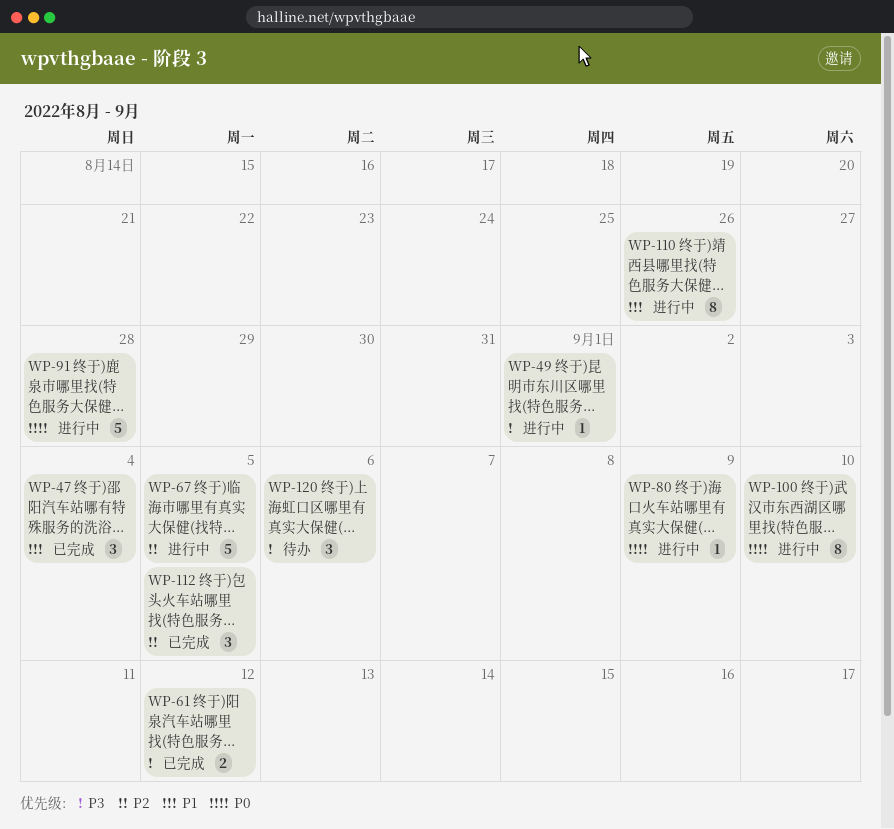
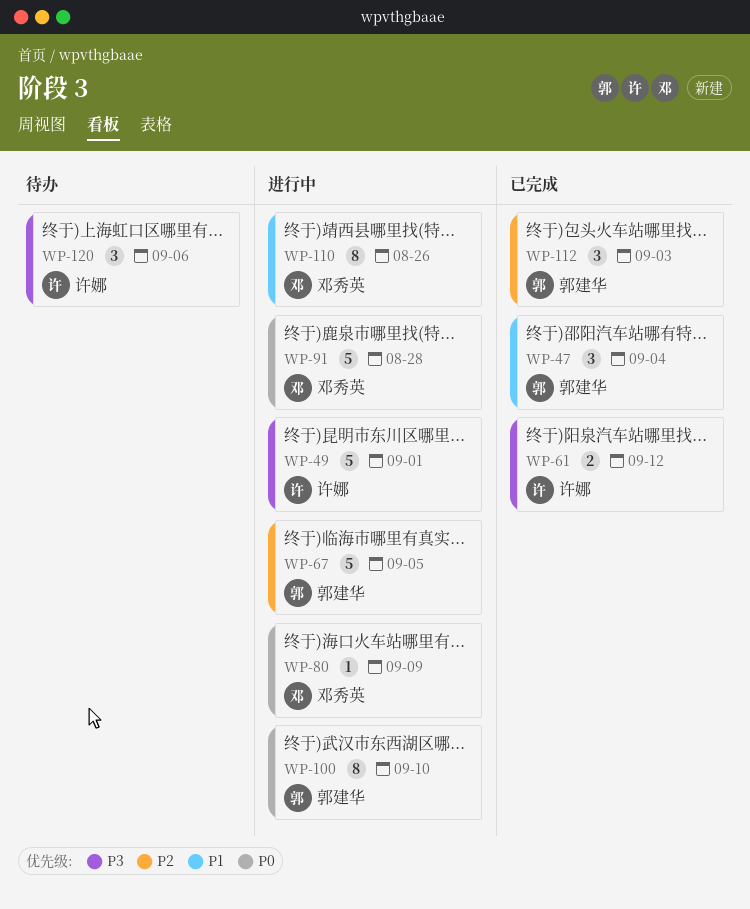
WP-49, estimate: 1 -> 5
WP-112, due: Sep 5 -> Sep 3

